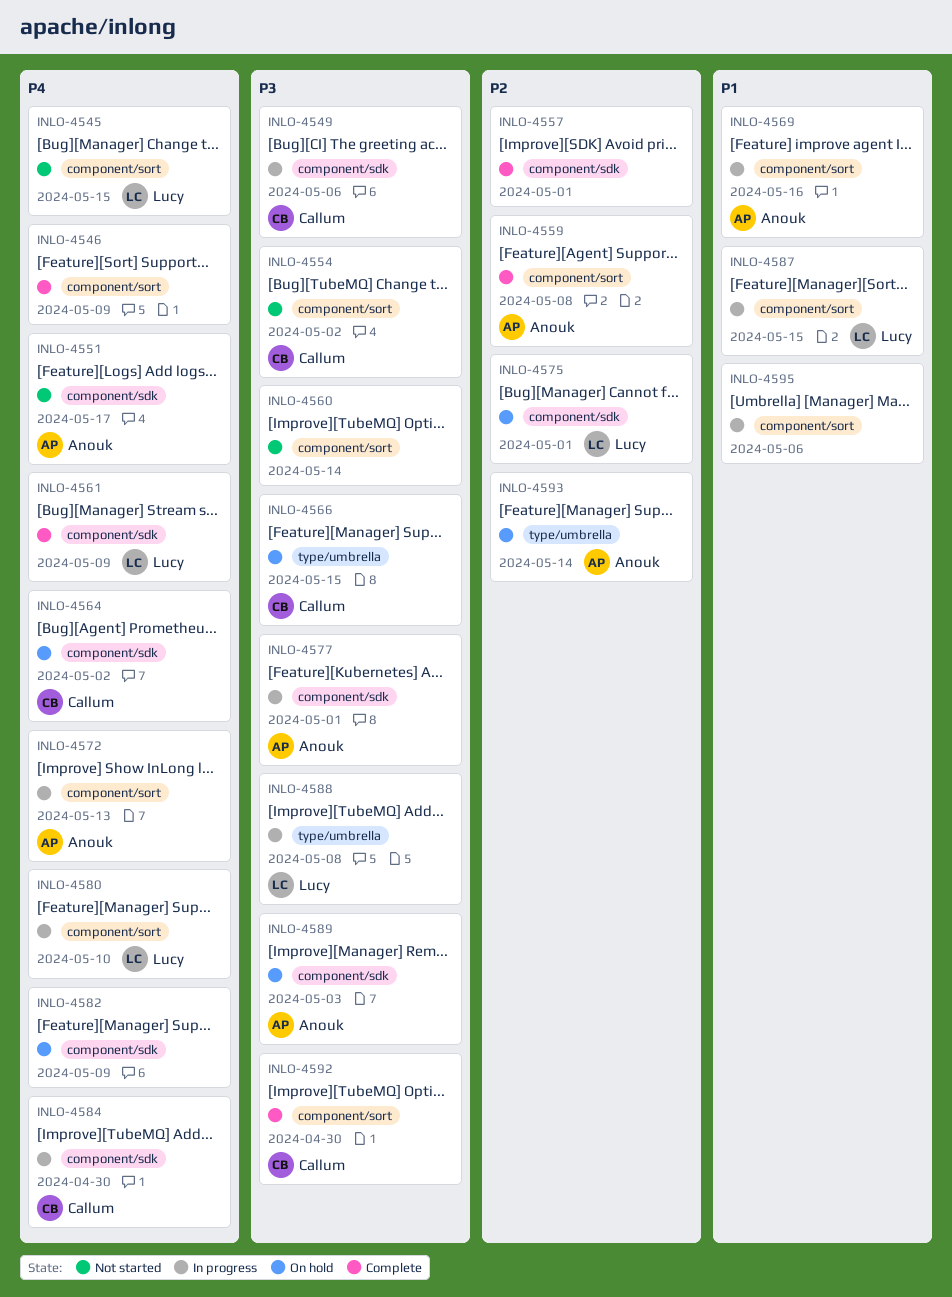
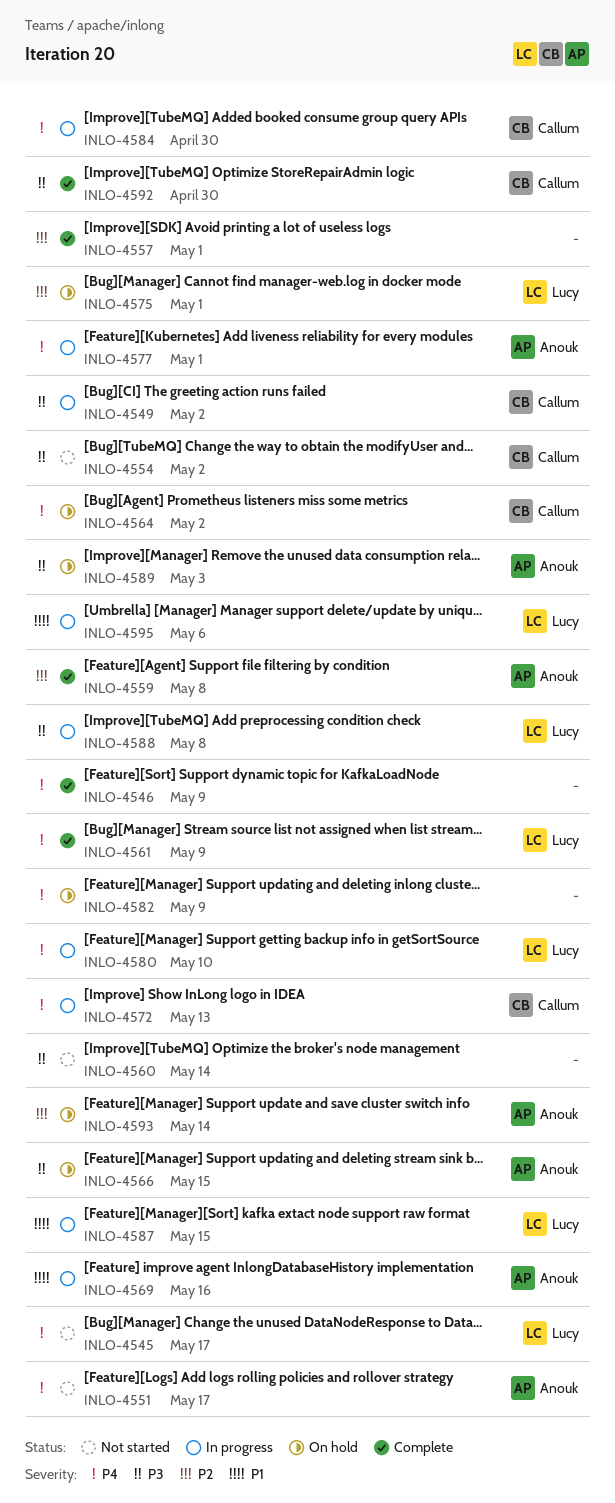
INLO-4545, due: May 15 -> May 17
INLO-4549, due: May 6 -> May 2
INLO-4566, owner: Callum -> Anouk
INLO-4572, owner: Anouk -> Callum
INLO-4577, priority: P3 -> P4
INLO-4595, owner: none -> Lucy

